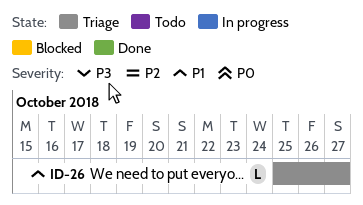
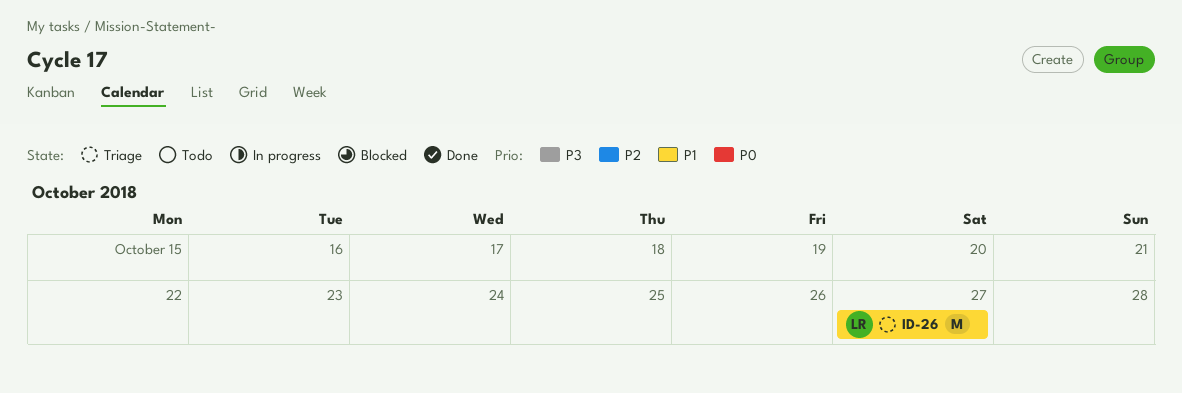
ID-26, estimate: L -> M
ID-26, start: Oct 25 -> Oct 27

